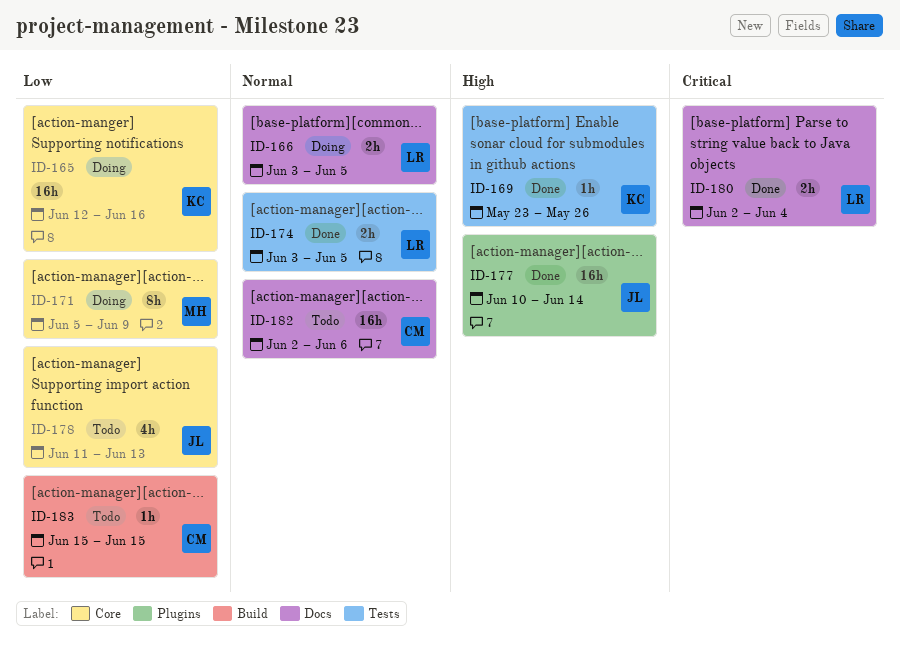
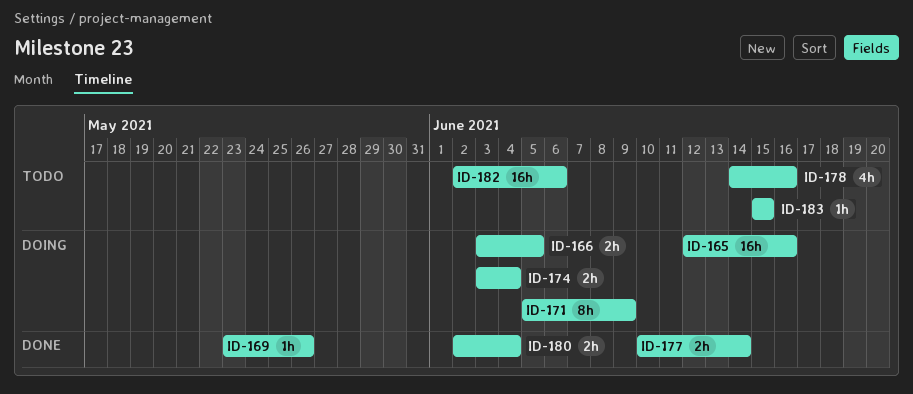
ID-174, status: Done -> Doing
ID-174, due: Jun 5 -> Jun 4
ID-177, estimate: 16h -> 2h
ID-178, start: Jun 11 -> Jun 14
ID-178, due: Jun 13 -> Jun 16

